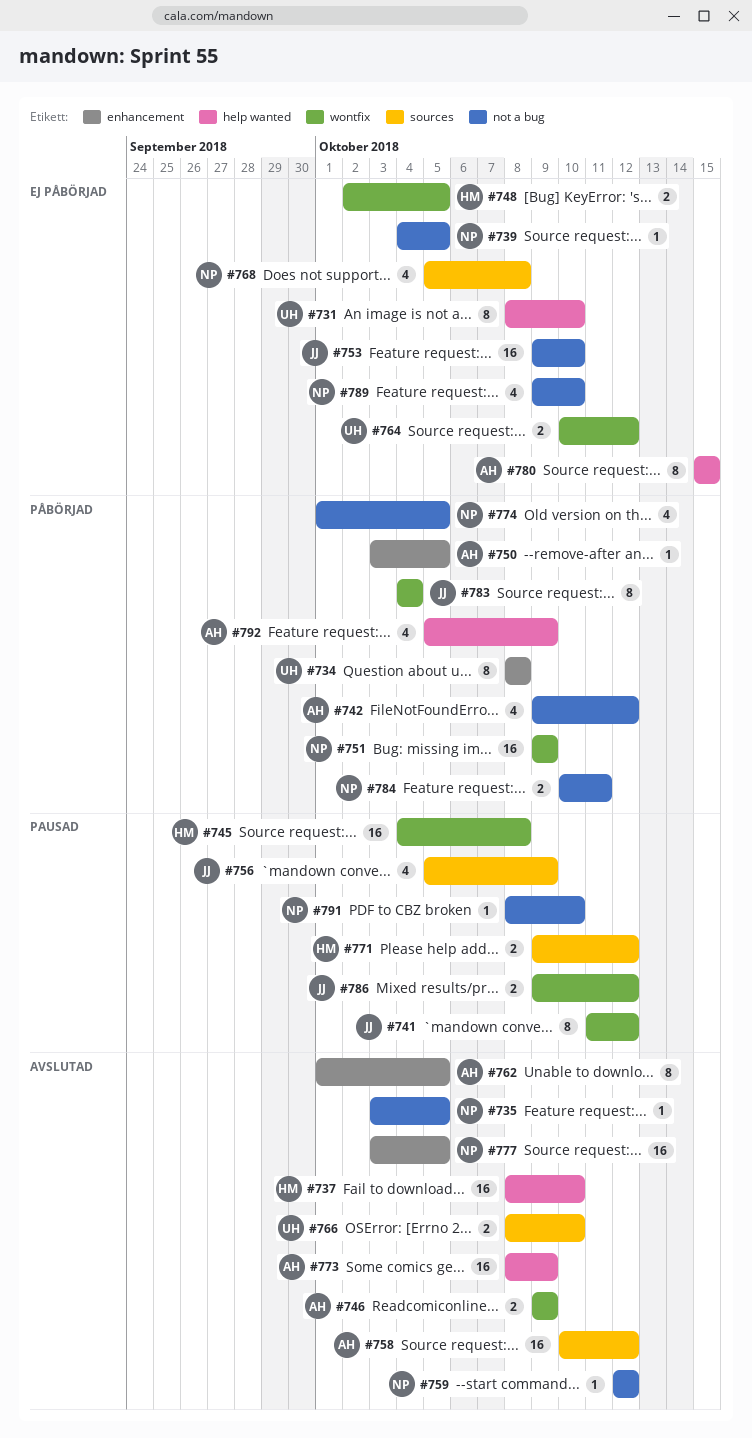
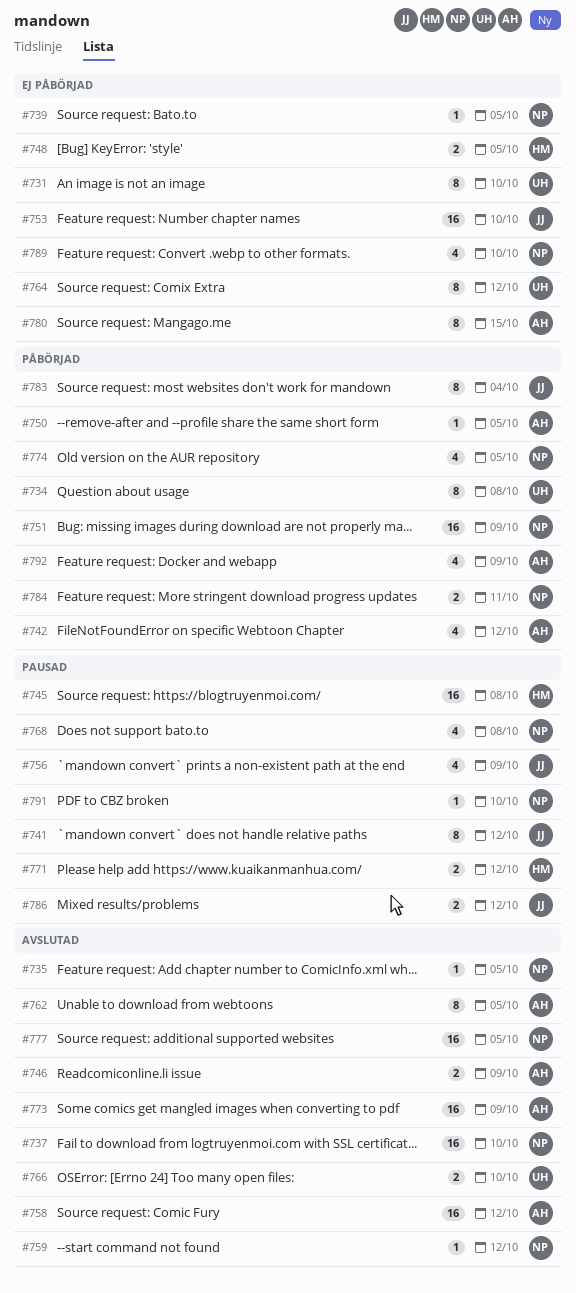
#737, owner: HM -> NP
#764, estimate: 2 -> 8
#768, status: Ej påbörjad -> Pausad

